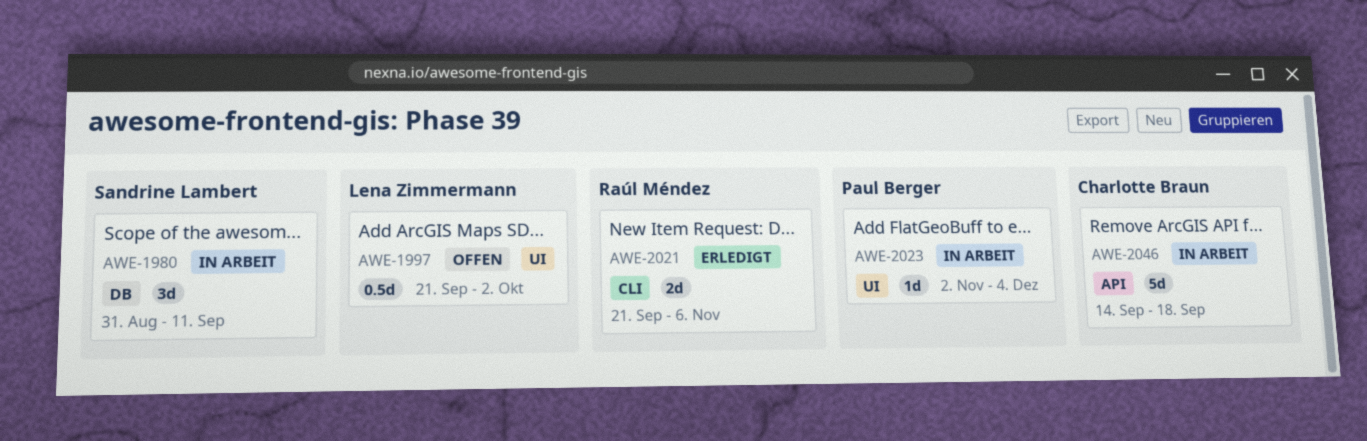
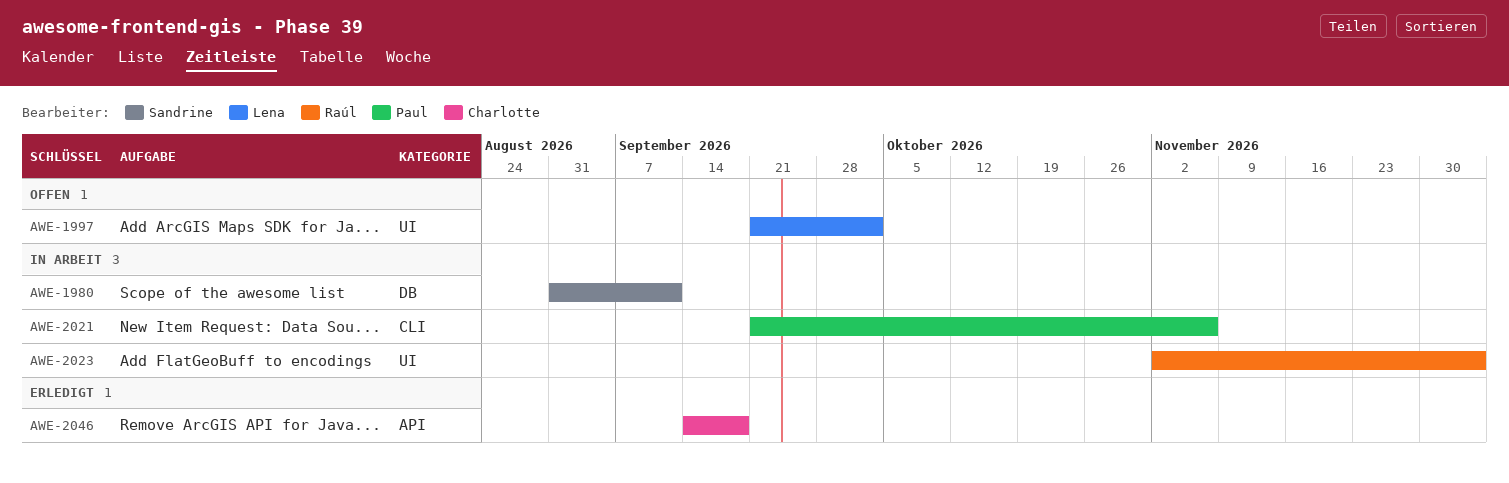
AWE-2021, status: Erledigt -> In Arbeit
AWE-2021, owner: Raúl Méndez -> Paul Berger
AWE-2023, owner: Paul Berger -> Raúl Méndez
AWE-2046, status: In Arbeit -> Erledigt

